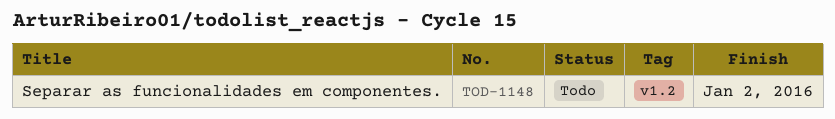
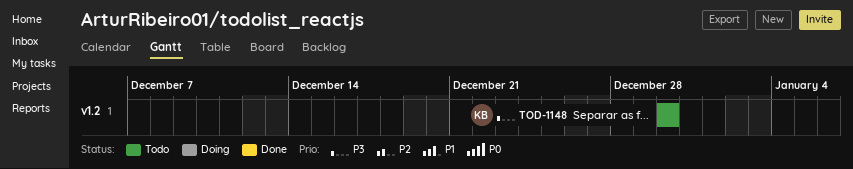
TOD-1148, due: Jan 2 -> Dec 30

